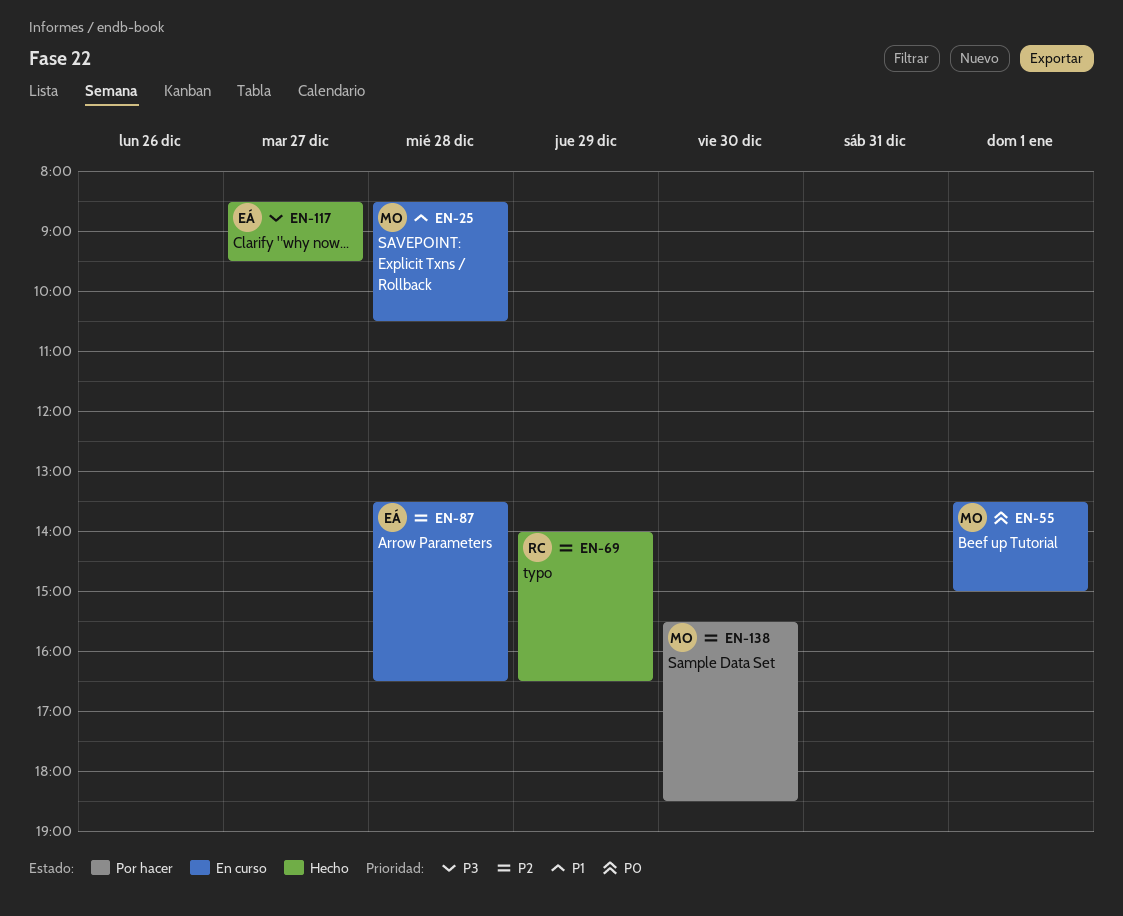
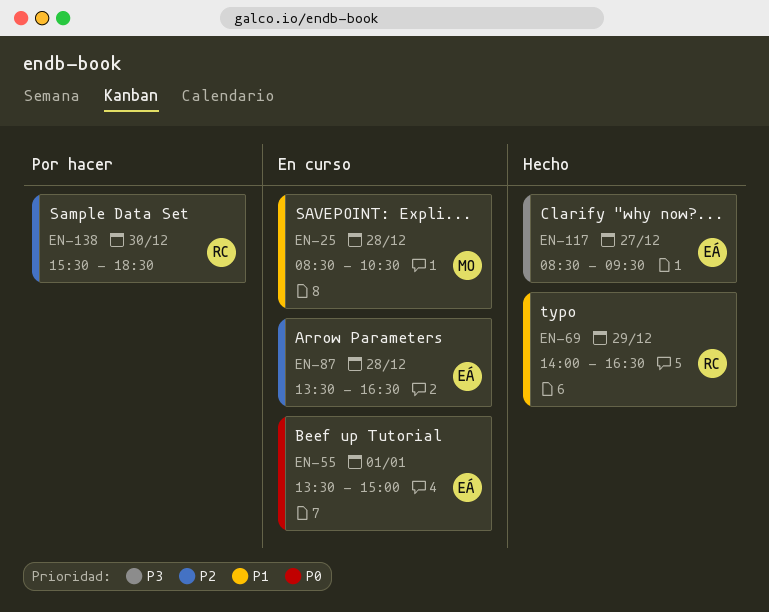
EN-55, owner: MO -> EÁ
EN-69, priority: P2 -> P1
EN-138, owner: MO -> RC

